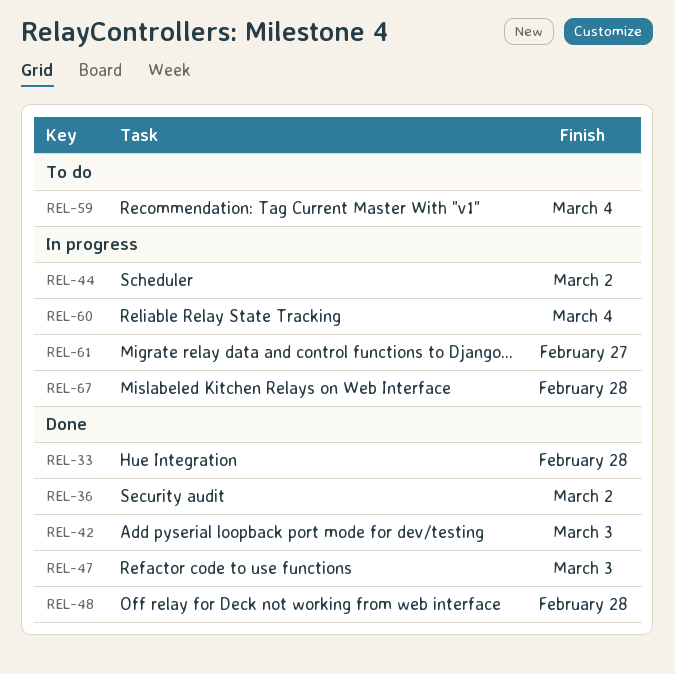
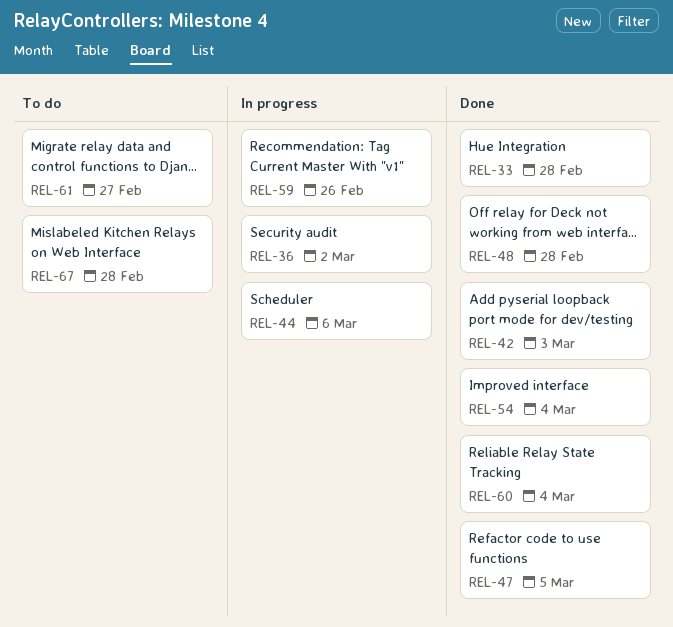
REL-36, status: Done -> In progress
REL-44, due: Mar 2 -> Mar 6
REL-47, due: Mar 3 -> Mar 5
REL-54: none -> present
REL-59, status: To do -> In progress
REL-59, due: Mar 4 -> Feb 26
REL-60, status: In progress -> Done
REL-61, status: In progress -> To do
REL-67, status: In progress -> To do

